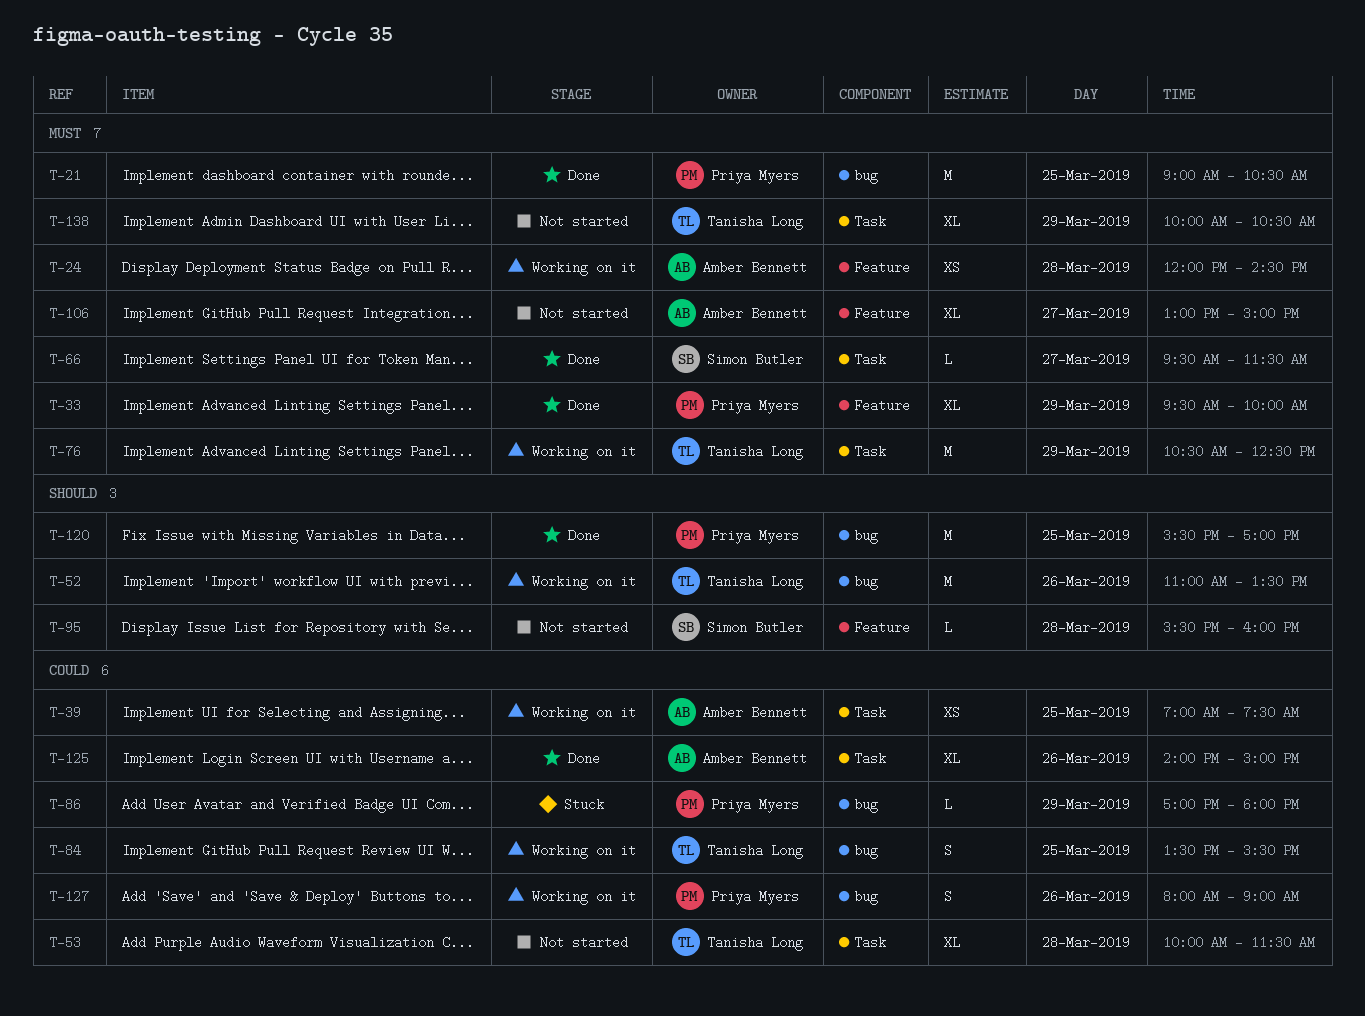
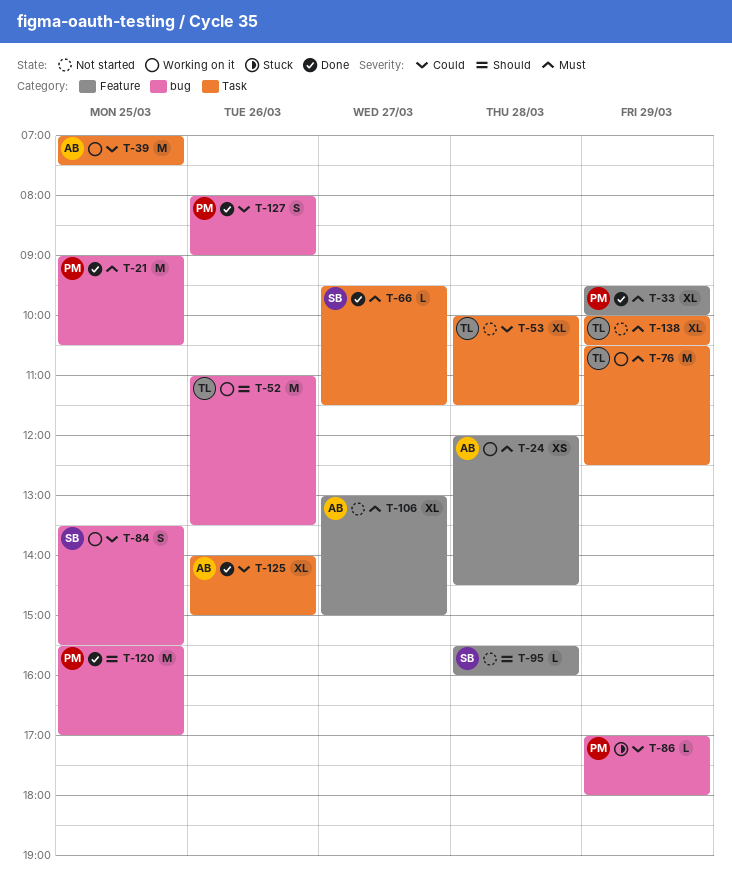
T-39, estimate: XS -> M
T-84, owner: Tanisha Long -> Simon Butler
T-127, status: Working on it -> Done

